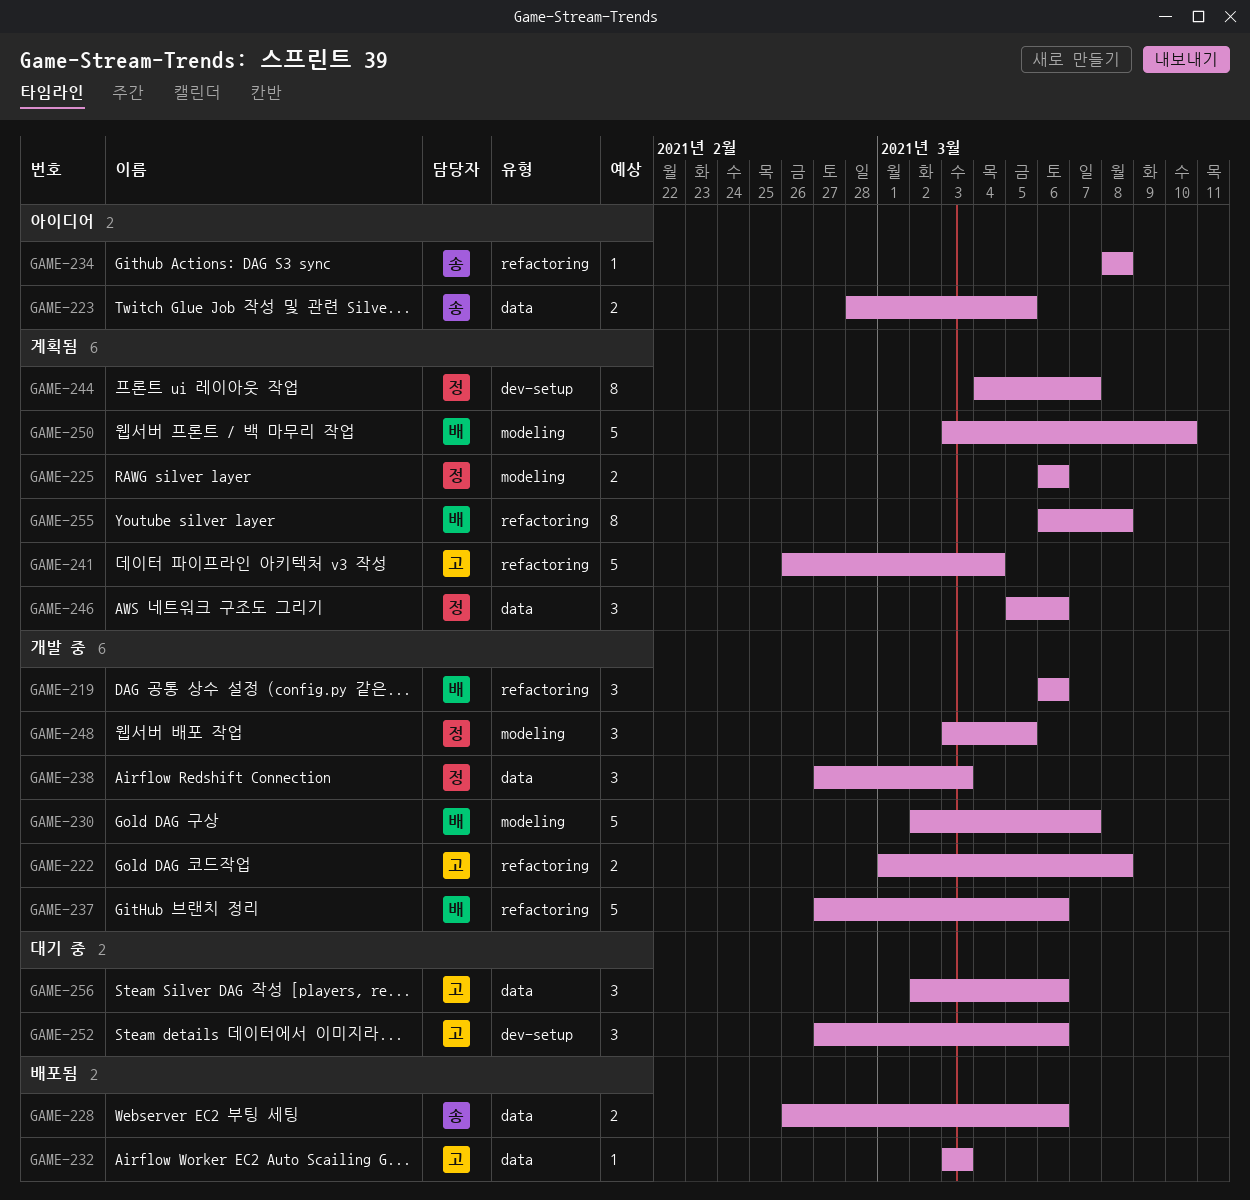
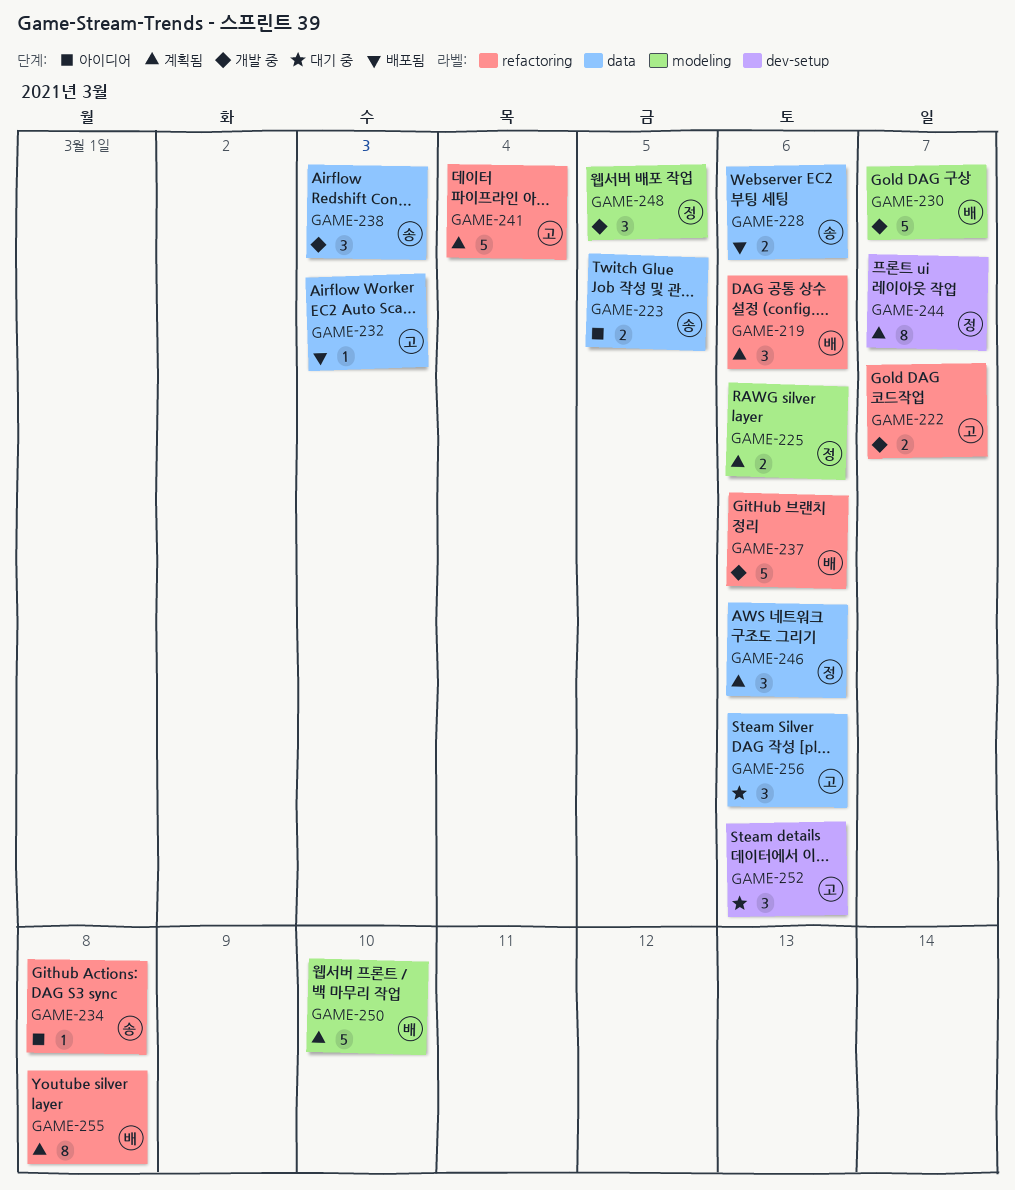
GAME-219, status: 개발 중 -> 계획됨
GAME-222, due: Mar 8 -> Mar 7
GAME-238, owner: 정 -> 송

